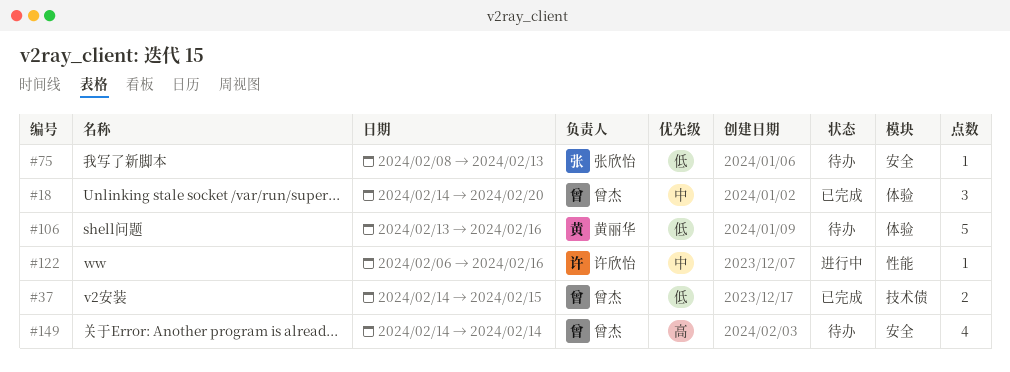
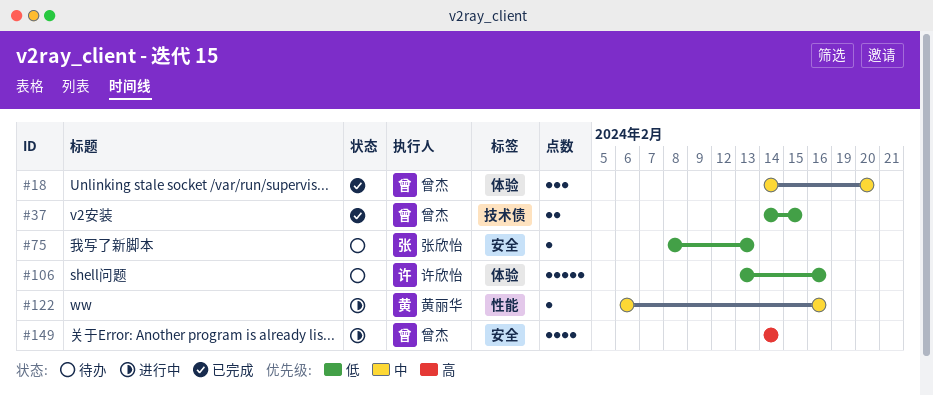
#106, owner: 黄丽华 -> 许欣怡
#122, owner: 许欣怡 -> 黄丽华
#149, status: 待办 -> 进行中

